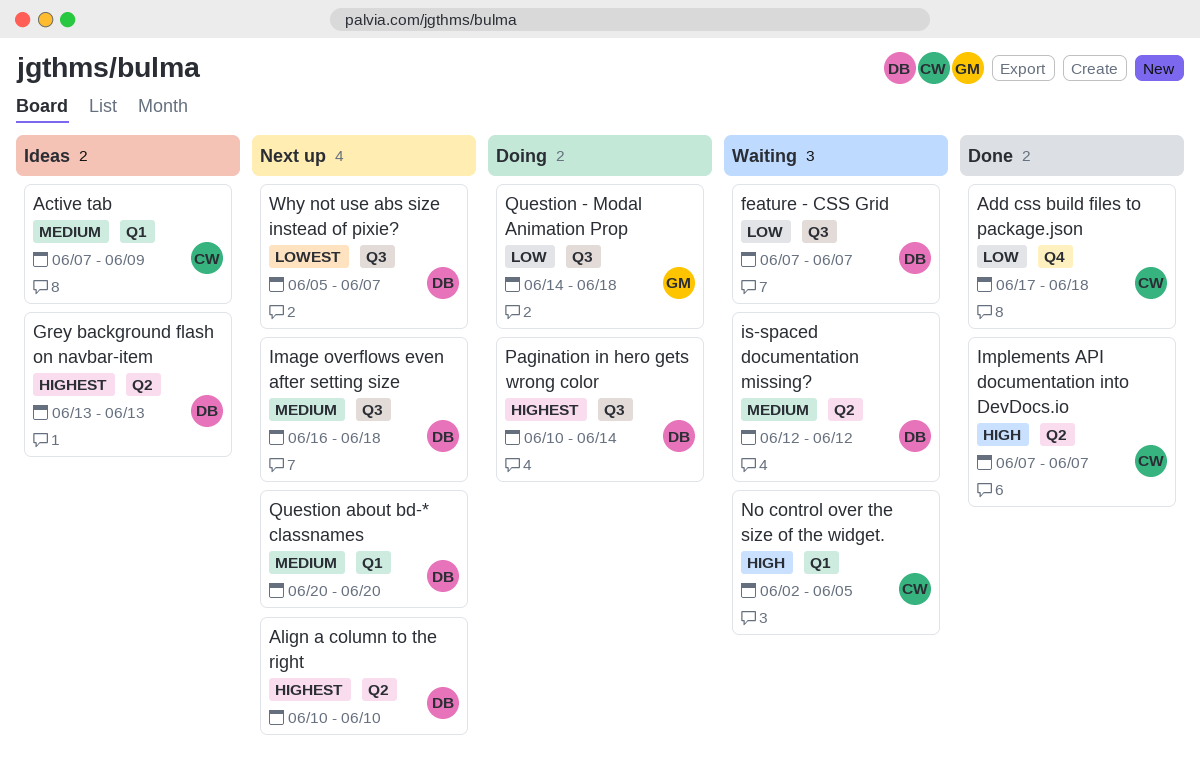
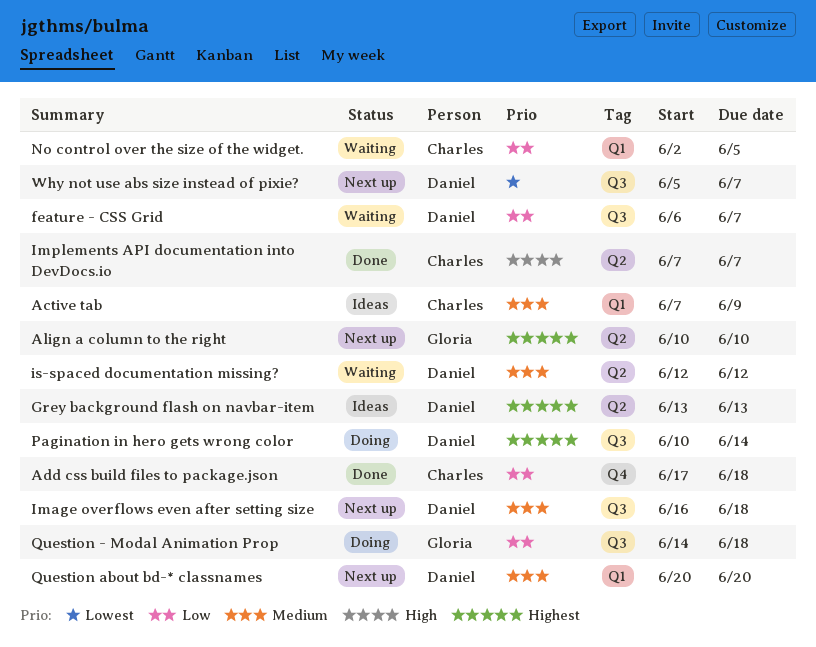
Align a column to the right, owner: Daniel -> Gloria
feature - CSS Grid, start: Jun 7 -> Jun 6
No control over the size of the widget., priority: High -> Low

